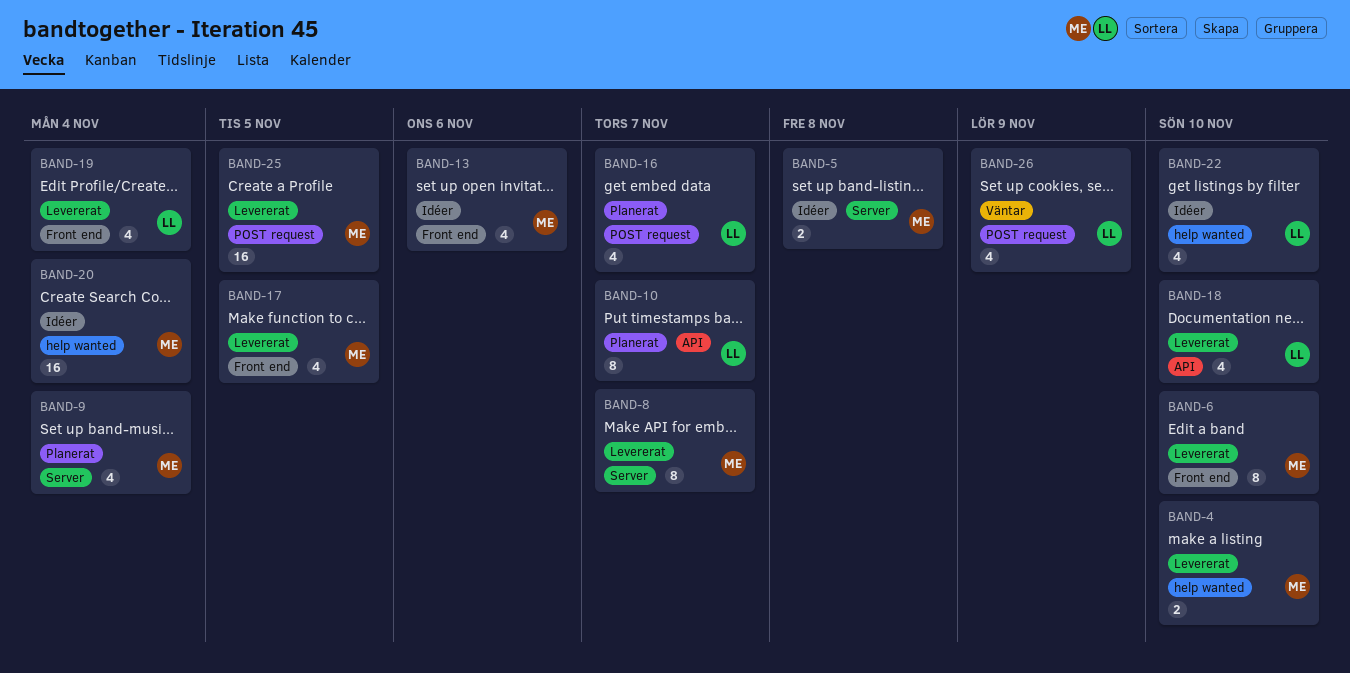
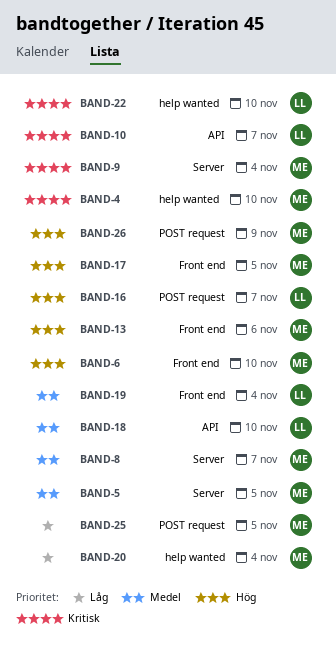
BAND-5, due: Nov 8 -> Nov 5
BAND-26, owner: LL -> ME

